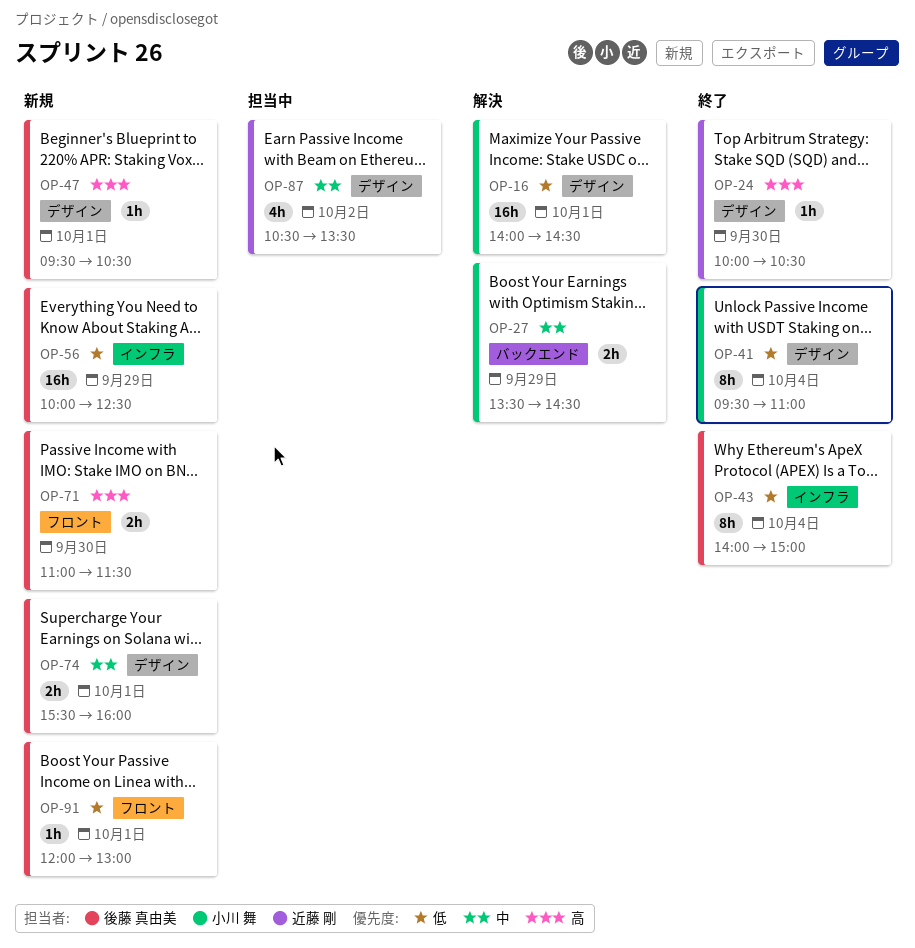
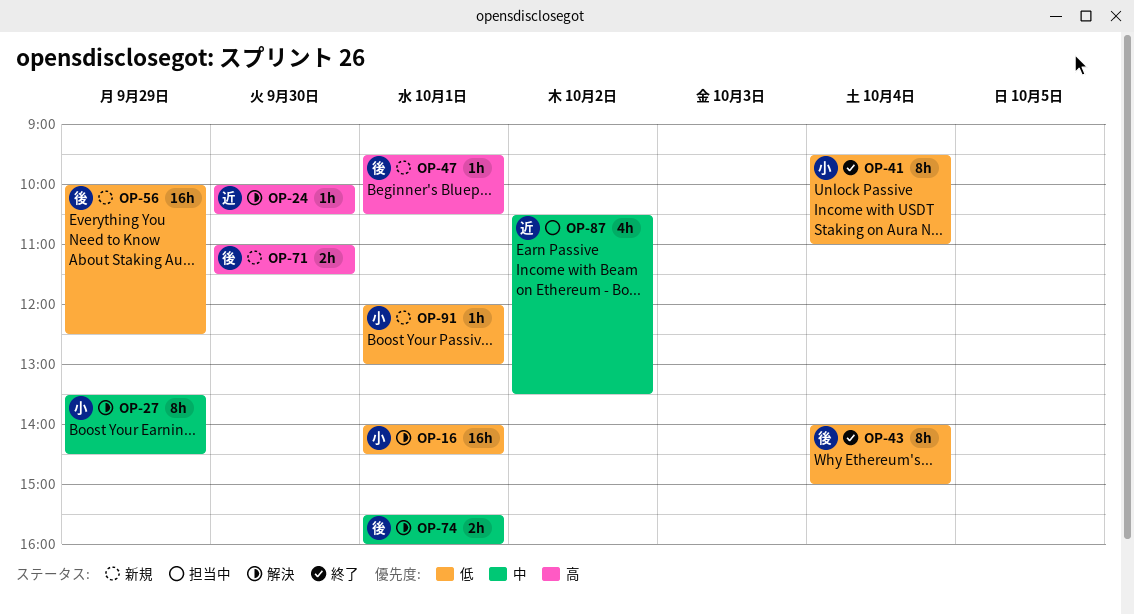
OP-24, status: 終了 -> 解決
OP-27, estimate: 2h -> 8h
OP-74, status: 新規 -> 解決
OP-91, owner: 後藤 真由美 -> 小川 舞

